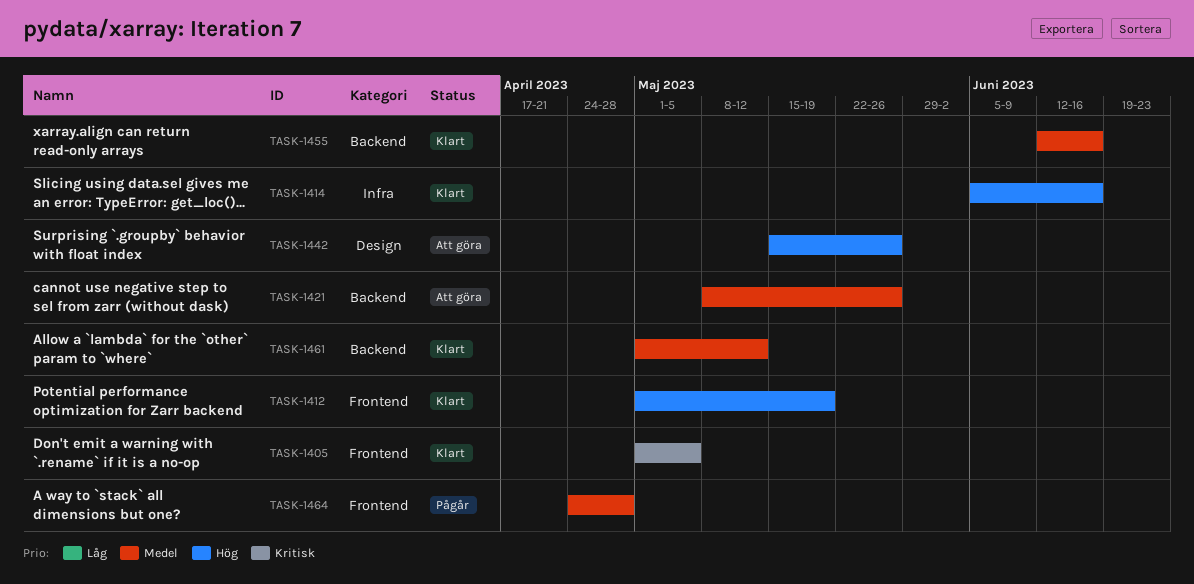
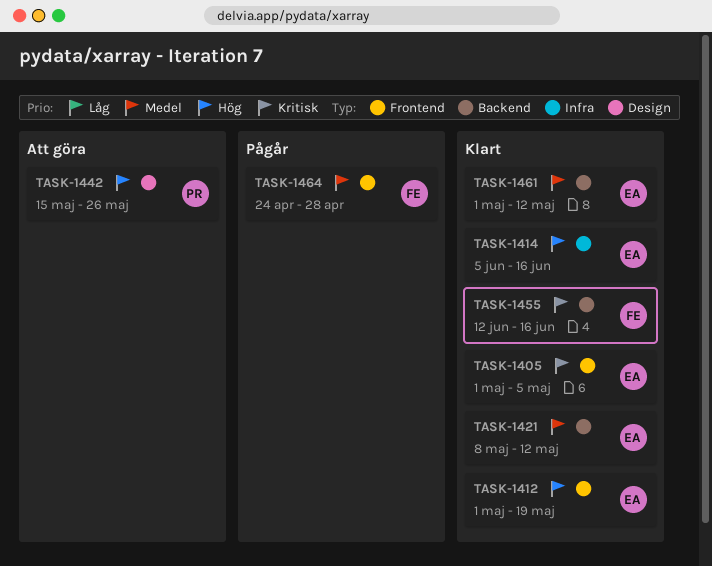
TASK-1421, status: Att göra -> Klart
TASK-1421, due: May 26 -> May 12
TASK-1455, priority: Medel -> Kritisk

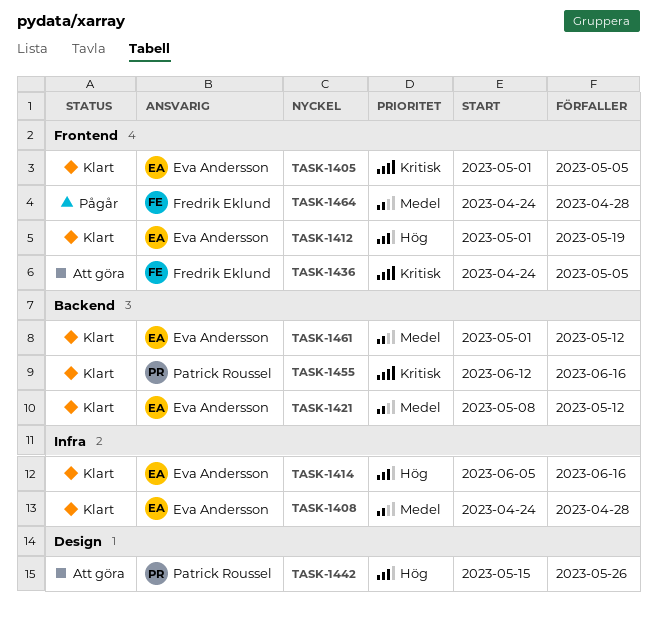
TASK-1408: none -> present
TASK-1436: none -> present
TASK-1455, owner: Fredrik Eklund -> Patrick Roussel

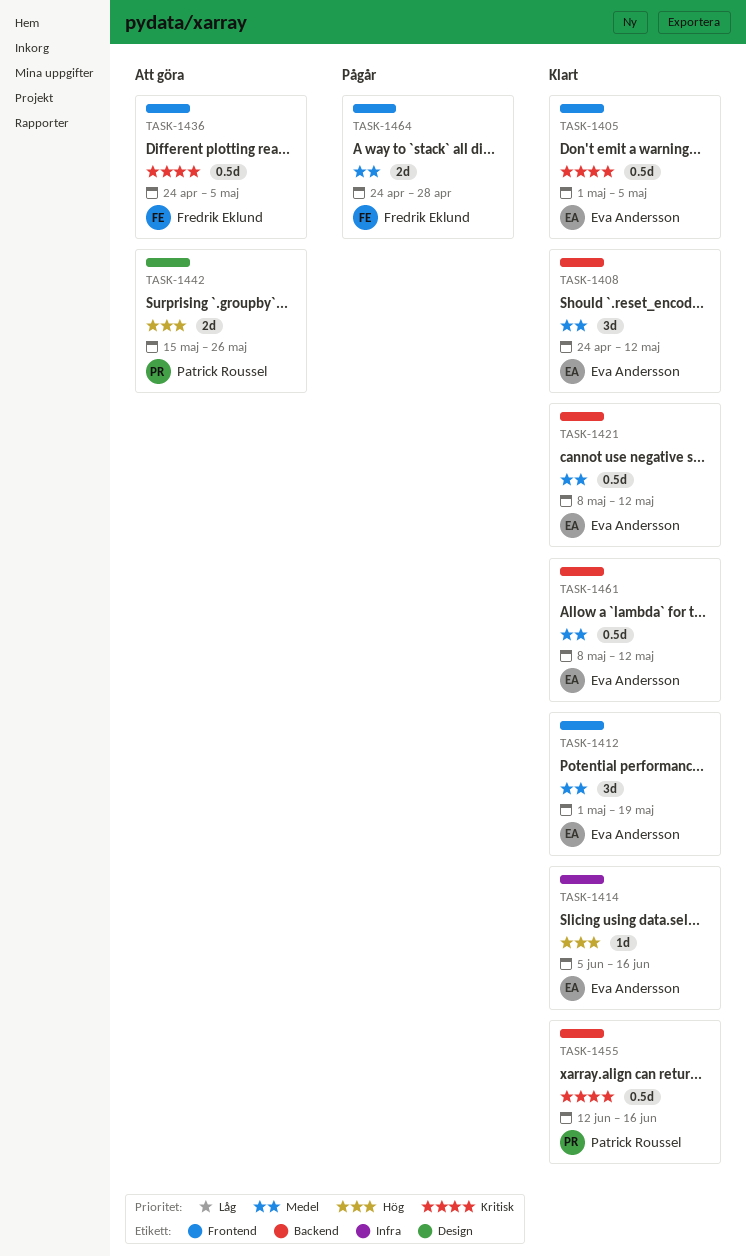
TASK-1408, label: Infra -> Backend
TASK-1408, due: Apr 28 -> May 12
TASK-1412, priority: Hög -> Medel
TASK-1461, start: May 1 -> May 8

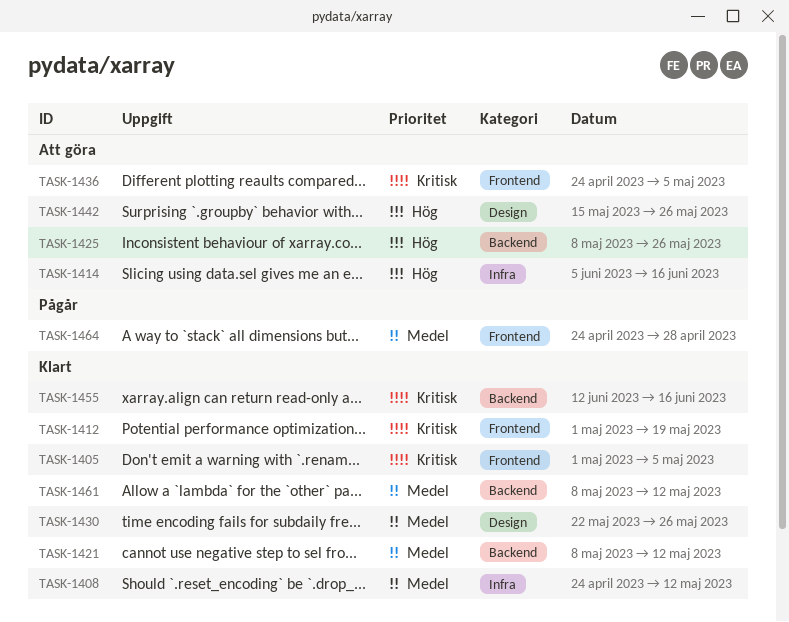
TASK-1408, label: Backend -> Infra
TASK-1412, priority: Medel -> Kritisk
TASK-1414, status: Klart -> Att göra
TASK-1425: none -> present
TASK-1430: none -> present

